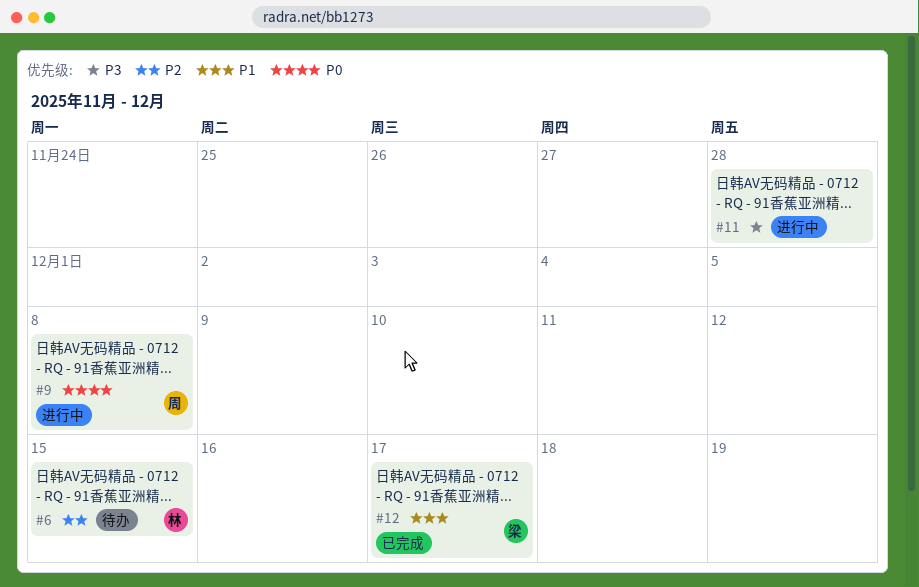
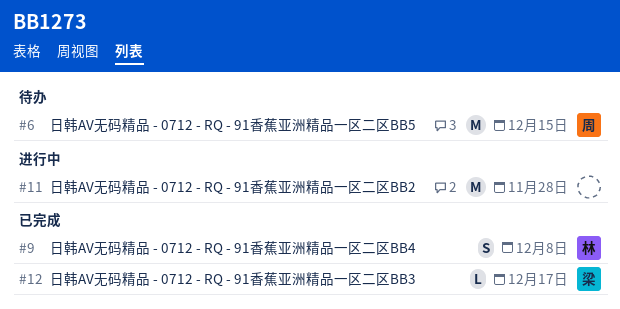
#6, owner: 林 -> 周
#9, status: 进行中 -> 已完成
#9, owner: 周 -> 林

